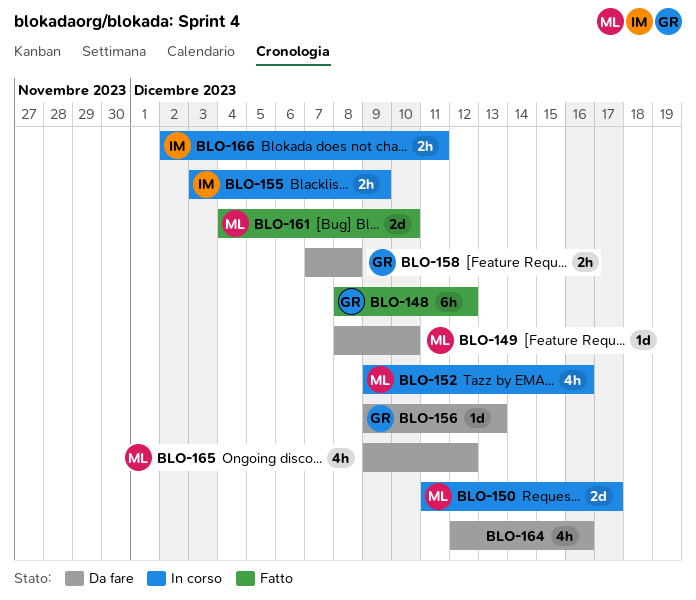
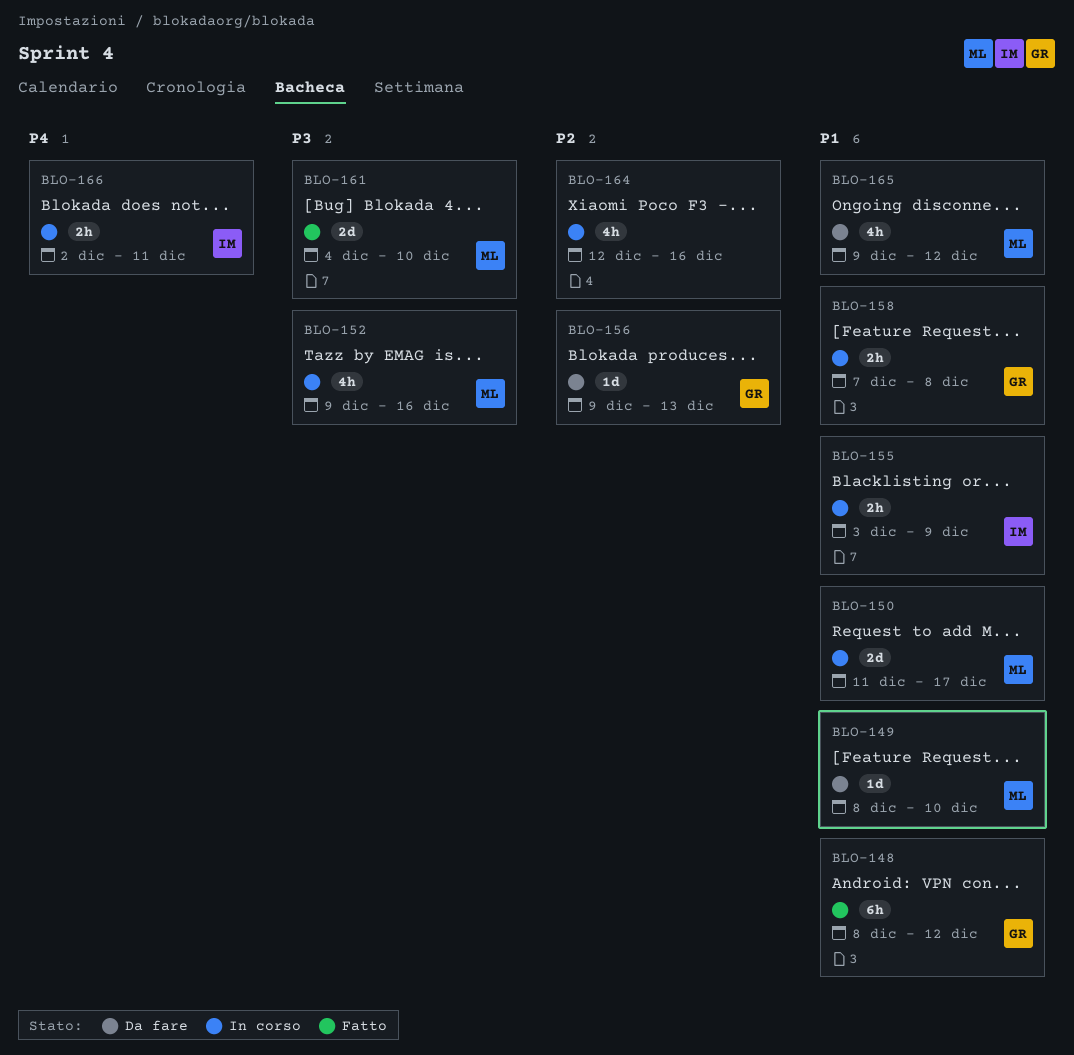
BLO-158, status: Da fare -> In corso
BLO-164, status: Da fare -> In corso

